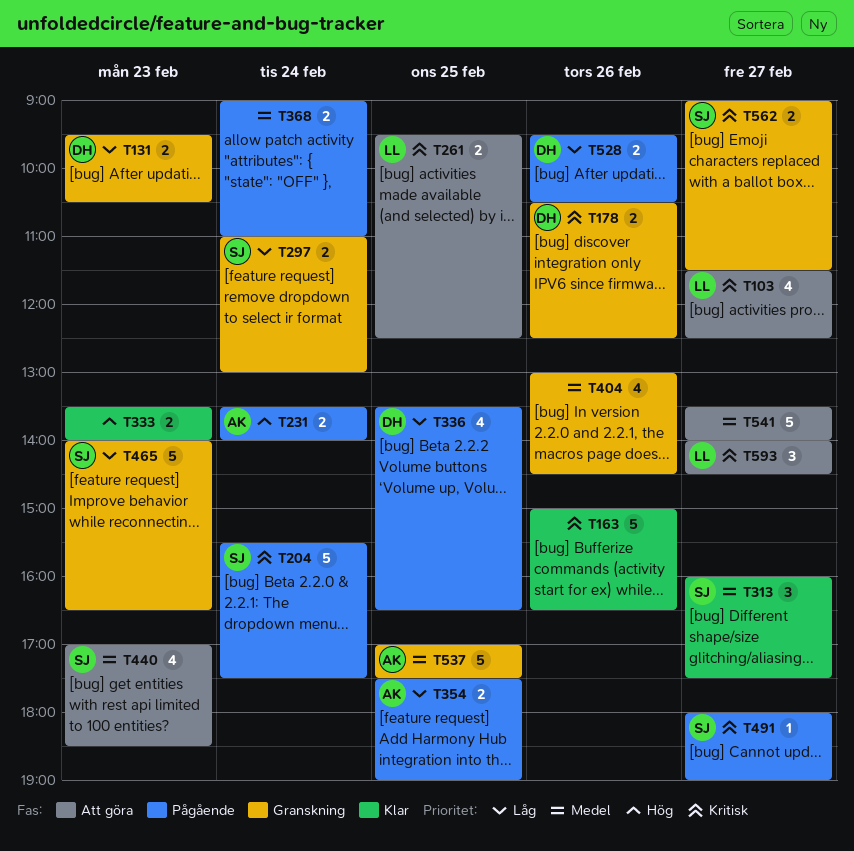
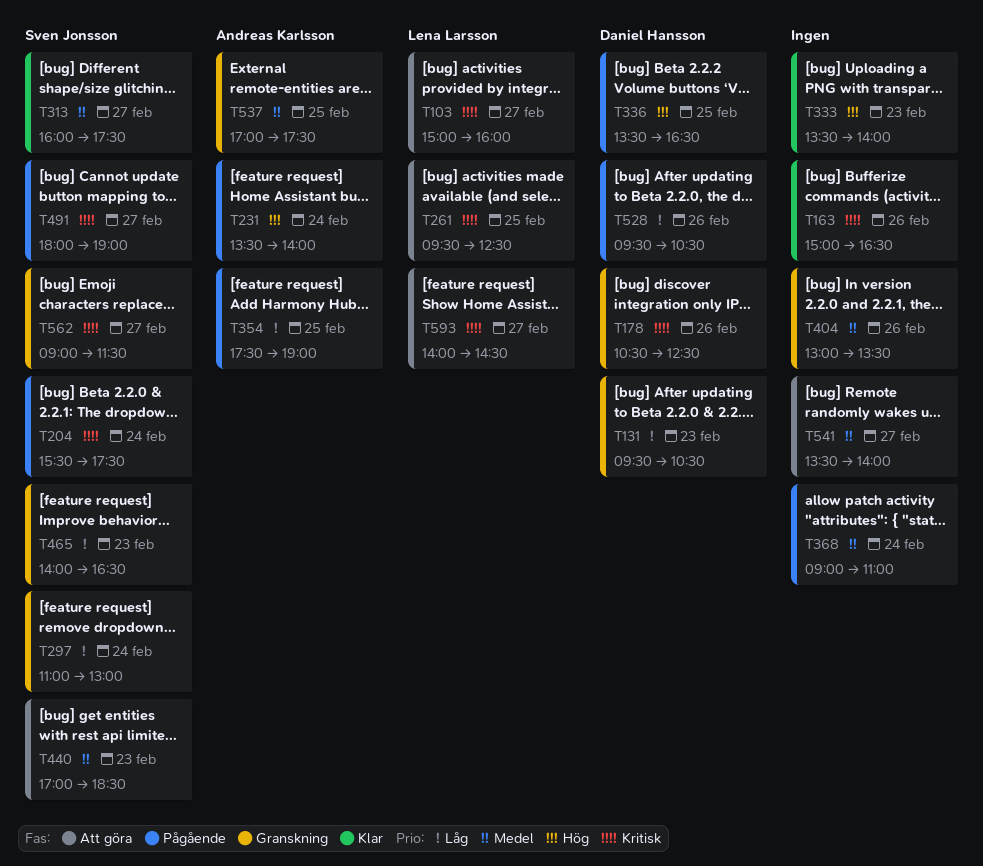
T103, begins: 11:30 -> 15:00
T103, ends: 12:30 -> 16:00
T336, priority: Låg -> Hög
T404, ends: 14:30 -> 13:30

